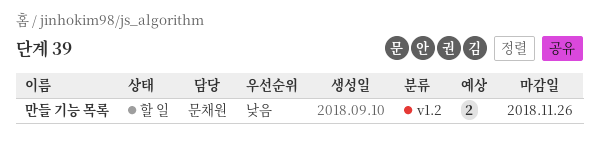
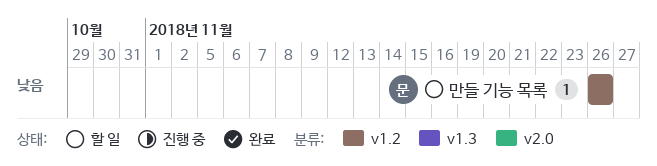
만들 기능 목록, estimate: 2 -> 1

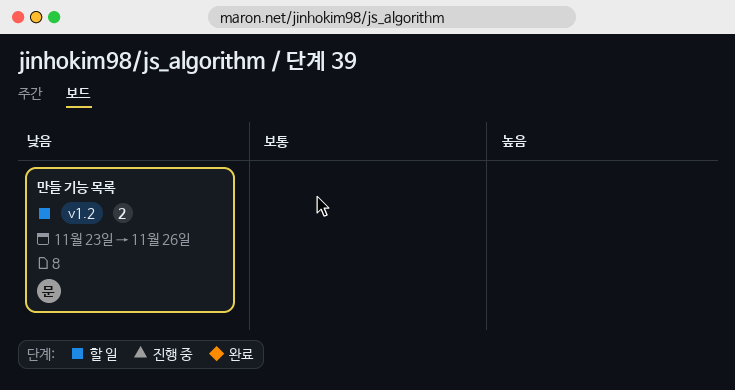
만들 기능 목록, estimate: 1 -> 2
만들 기능 목록, start: Nov 26 -> Nov 23

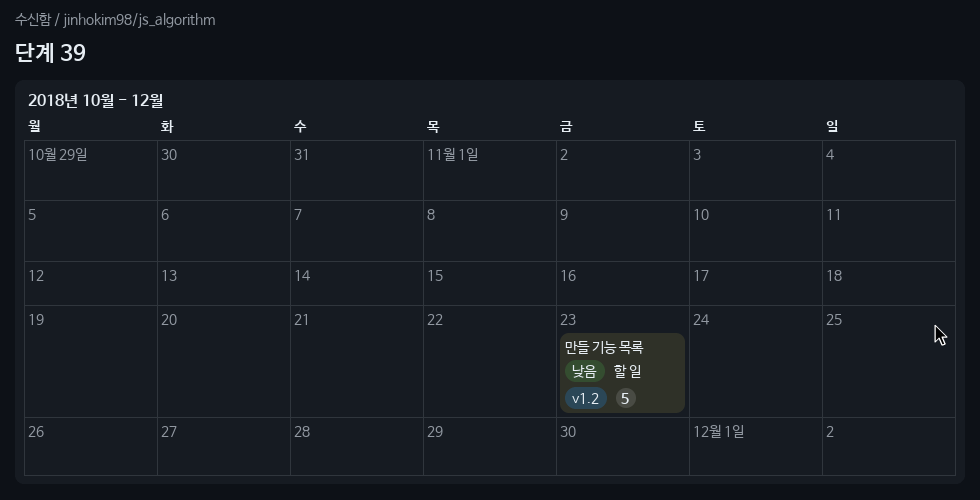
만들 기능 목록, estimate: 2 -> 5
만들 기능 목록, due: Nov 26 -> Nov 23

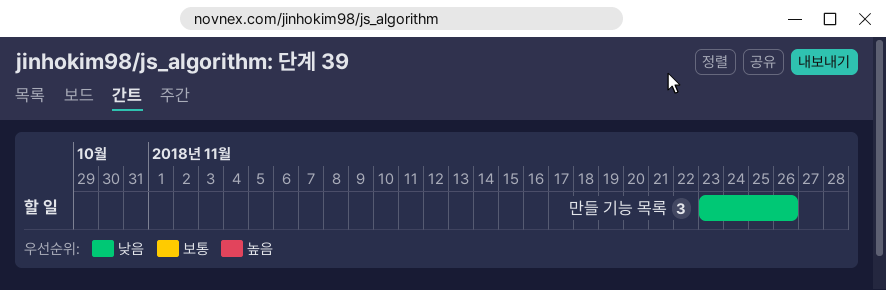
만들 기능 목록, estimate: 5 -> 3
만들 기능 목록, due: Nov 23 -> Nov 26

